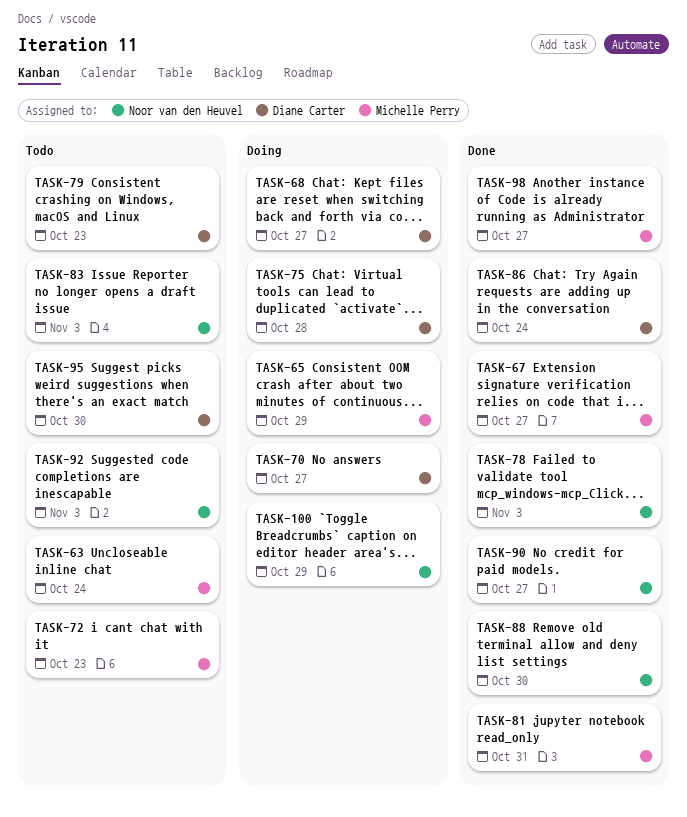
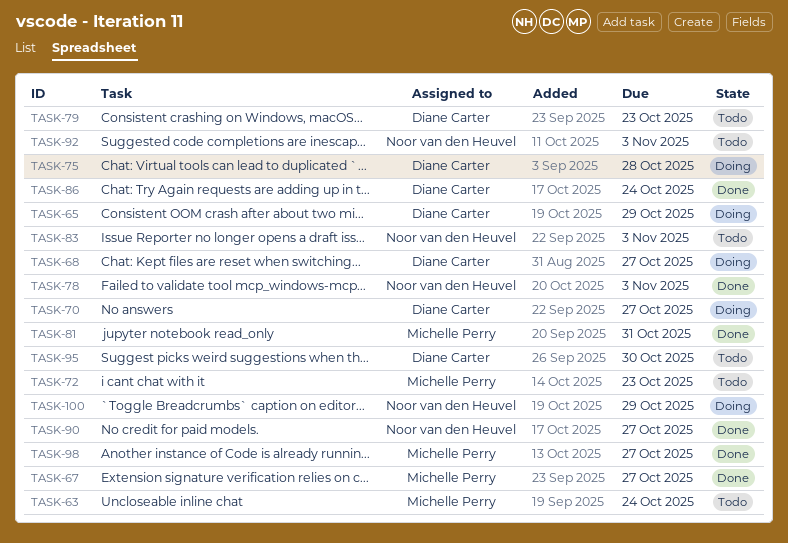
TASK-65, owner: Michelle Perry -> Diane Carter
TASK-88: present -> none

